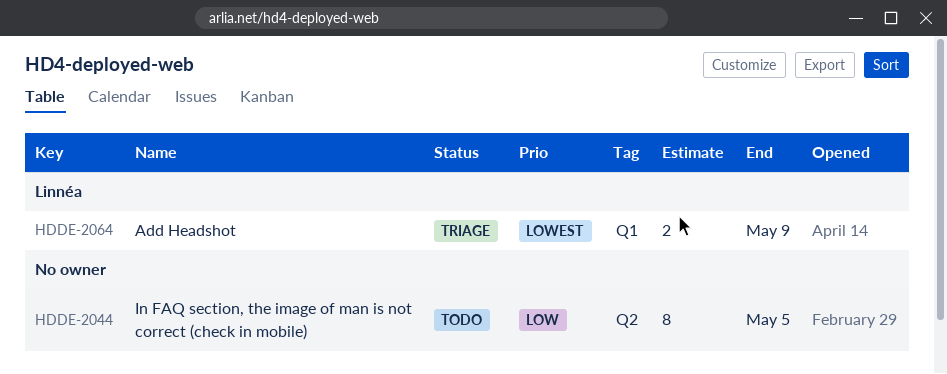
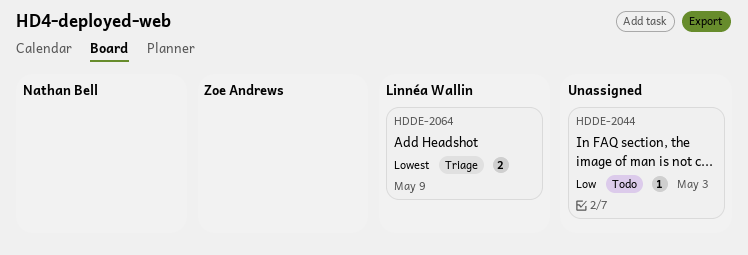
HDDE-2044, estimate: 8 -> 1
HDDE-2044, due: May 5 -> May 3

